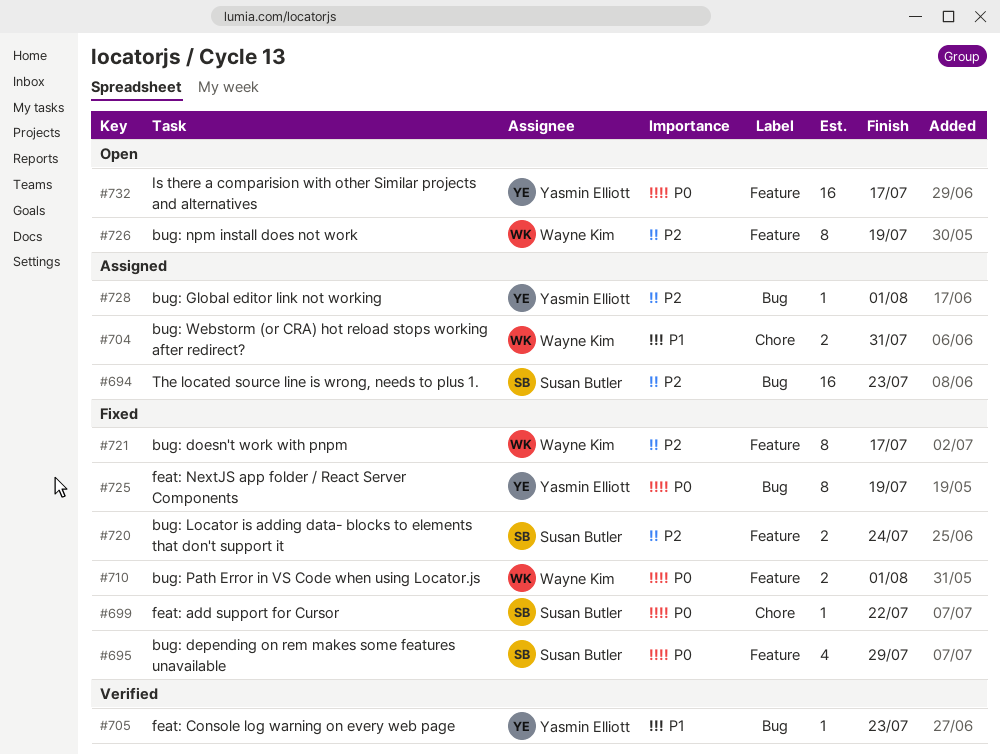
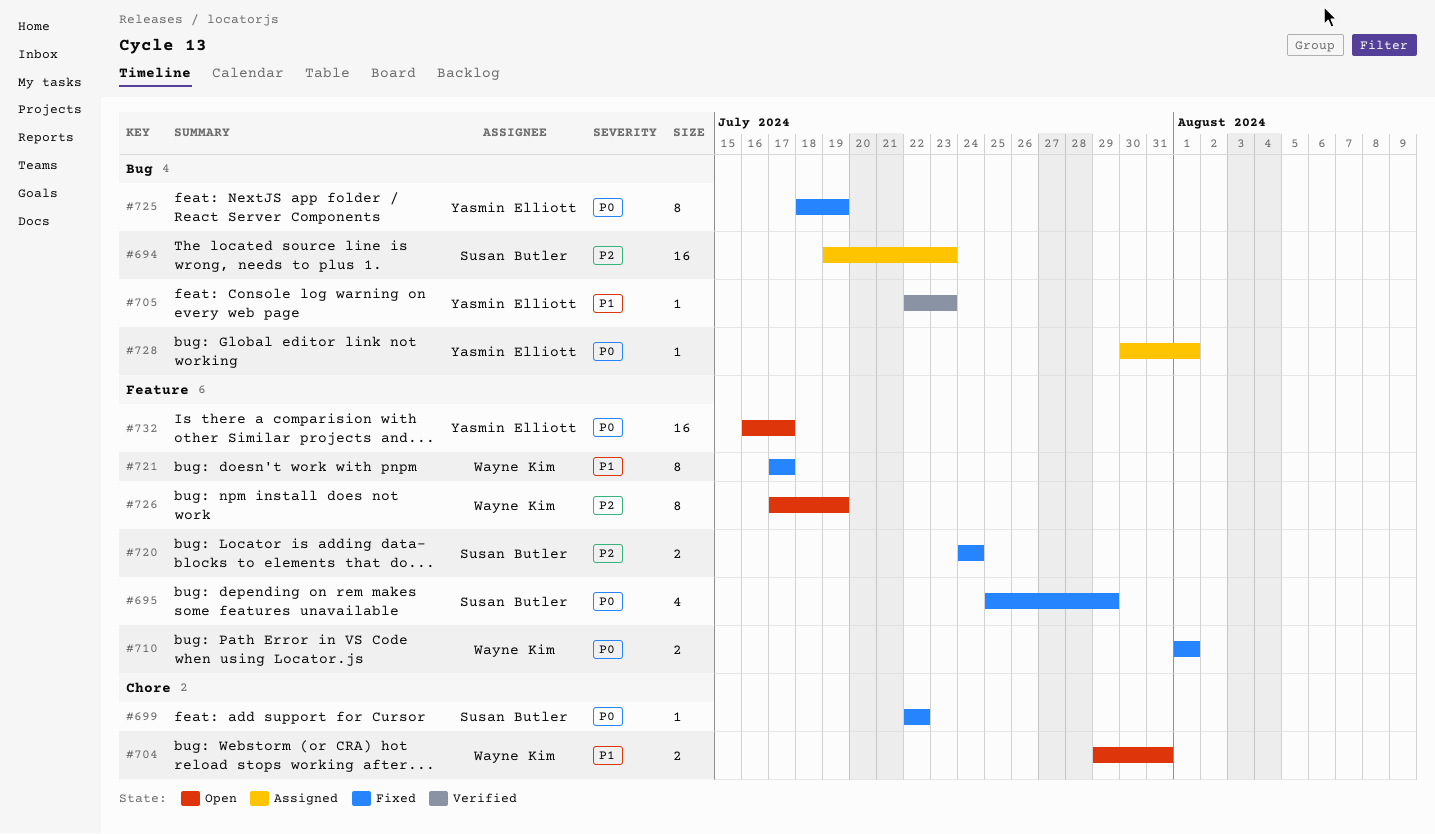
#704, status: Assigned -> Open
#721, priority: P2 -> P1
#728, priority: P2 -> P0

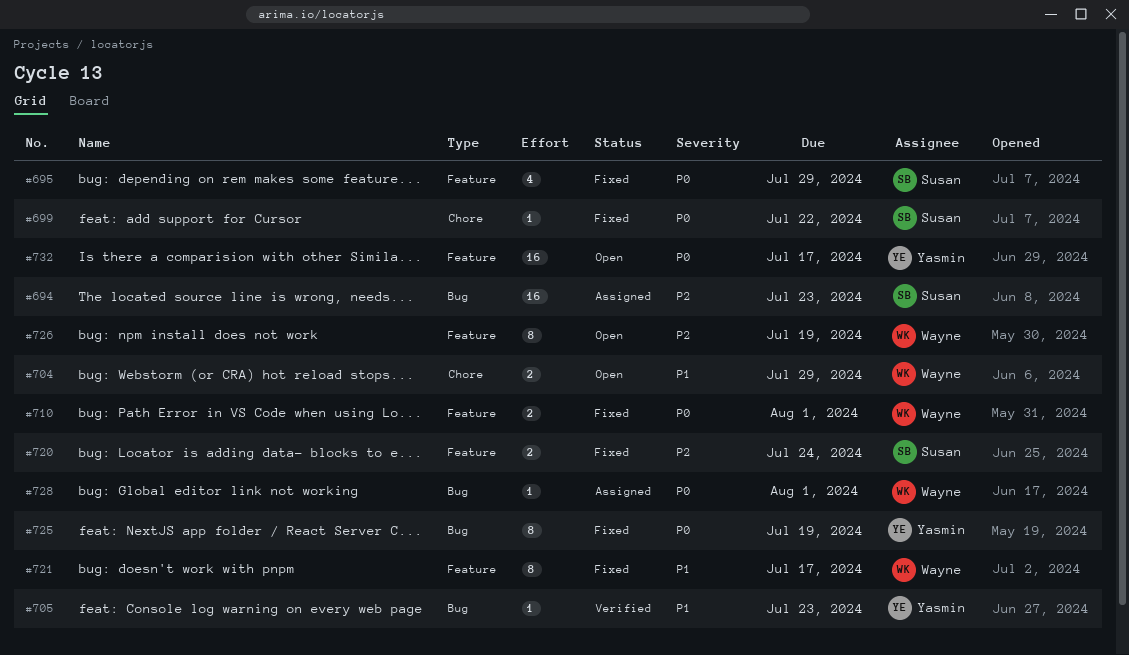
#704, due: Jul 31 -> Jul 29
#728, owner: Yasmin Elliott -> Wayne Kim

